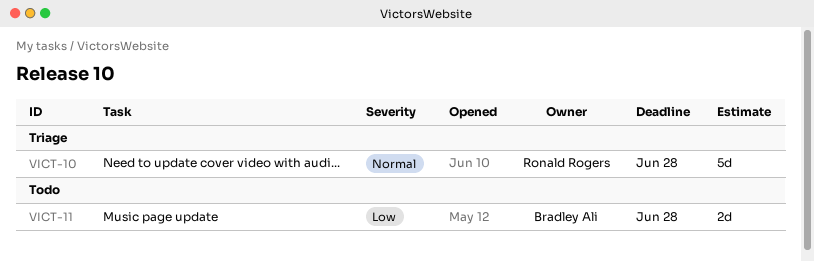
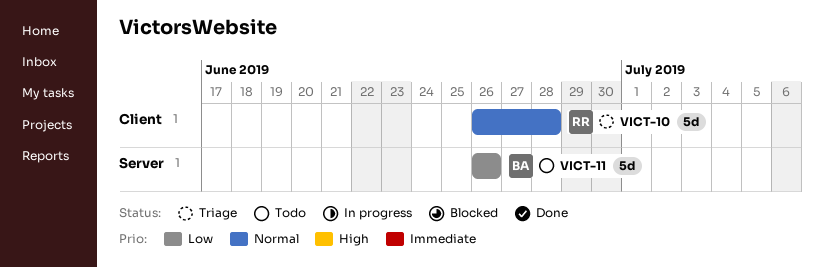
VICT-11, estimate: 2d -> 5d
VICT-11, due: Jun 28 -> Jun 26

